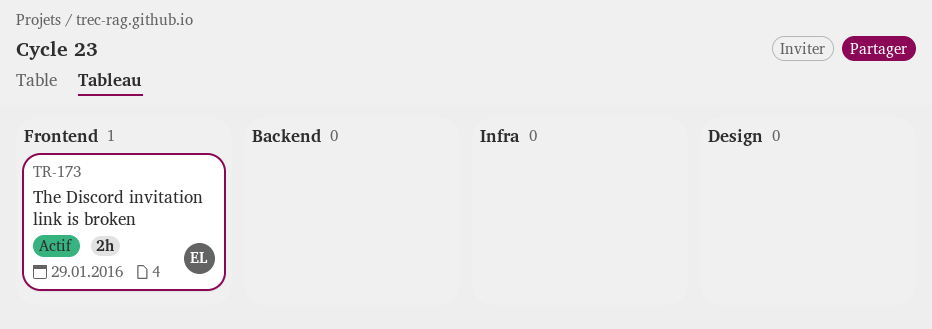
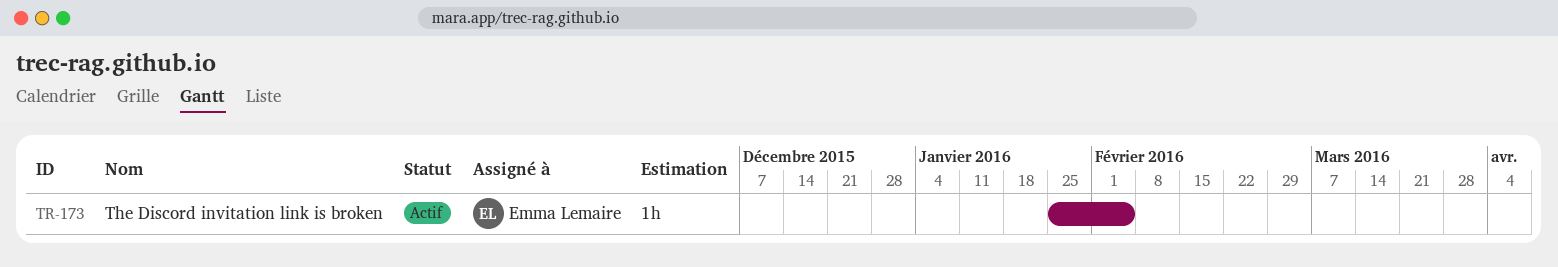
TR-173, estimate: 2h -> 1h
TR-173, due: Jan 29 -> Feb 5

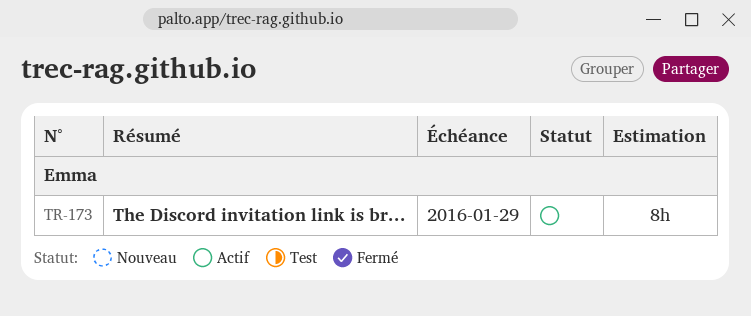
TR-173, estimate: 1h -> 8h
TR-173, due: Feb 5 -> Jan 29

